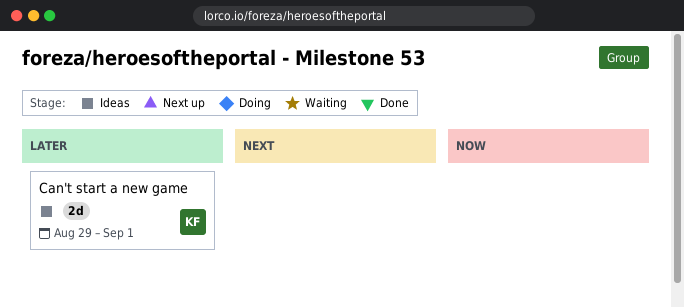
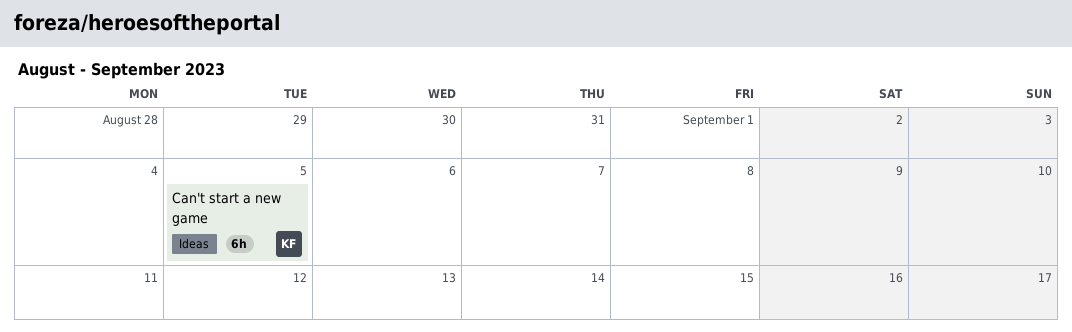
Can't start a new game, estimate: 2d -> 6h
Can't start a new game, due: Sep 1 -> Sep 5

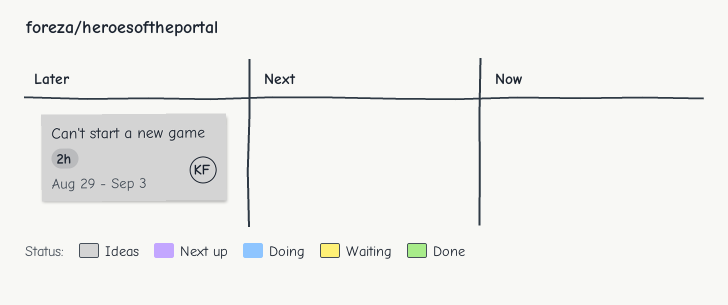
Can't start a new game, estimate: 6h -> 2h
Can't start a new game, due: Sep 5 -> Sep 3

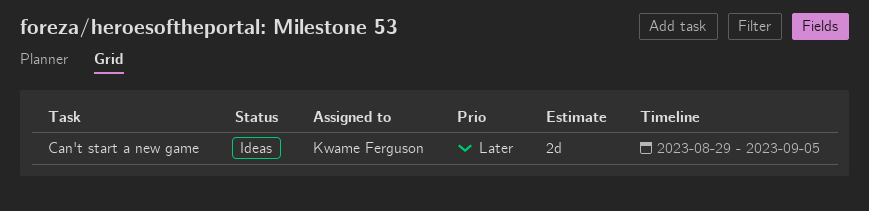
Can't start a new game, estimate: 2h -> 2d
Can't start a new game, due: Sep 3 -> Sep 5

